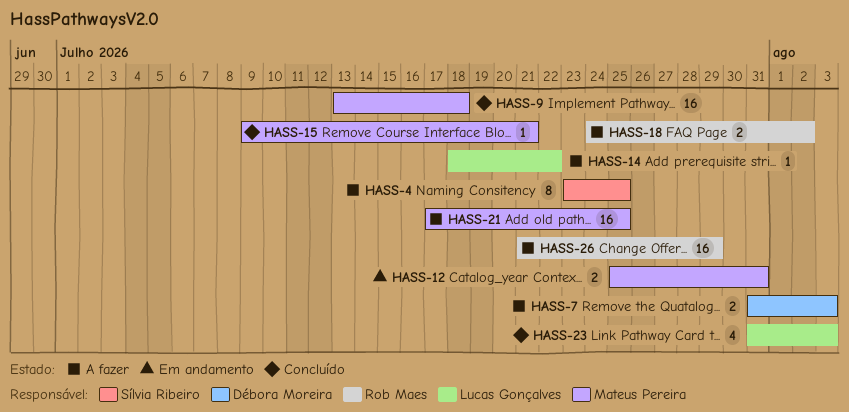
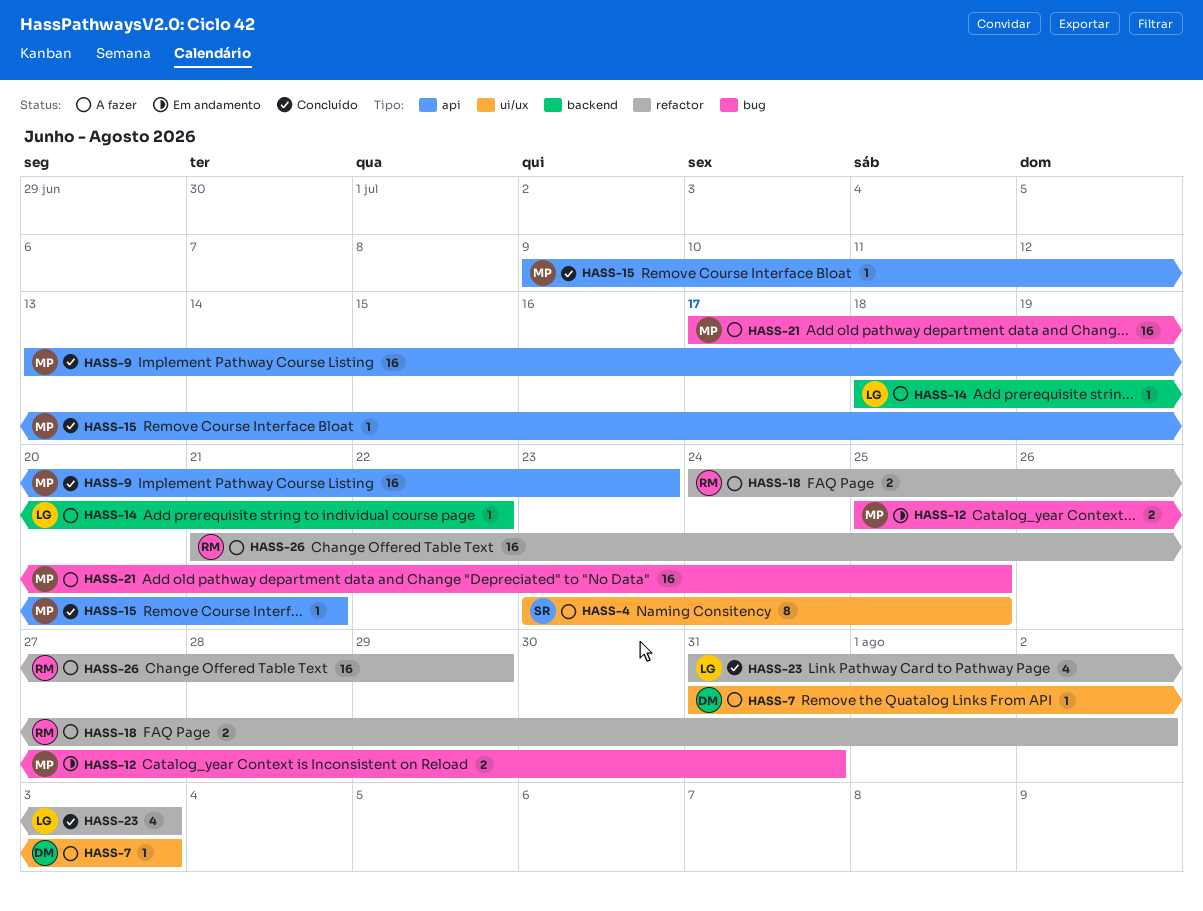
HASS-7, estimate: 2 -> 1
HASS-9, due: Jul 18 -> Jul 23

